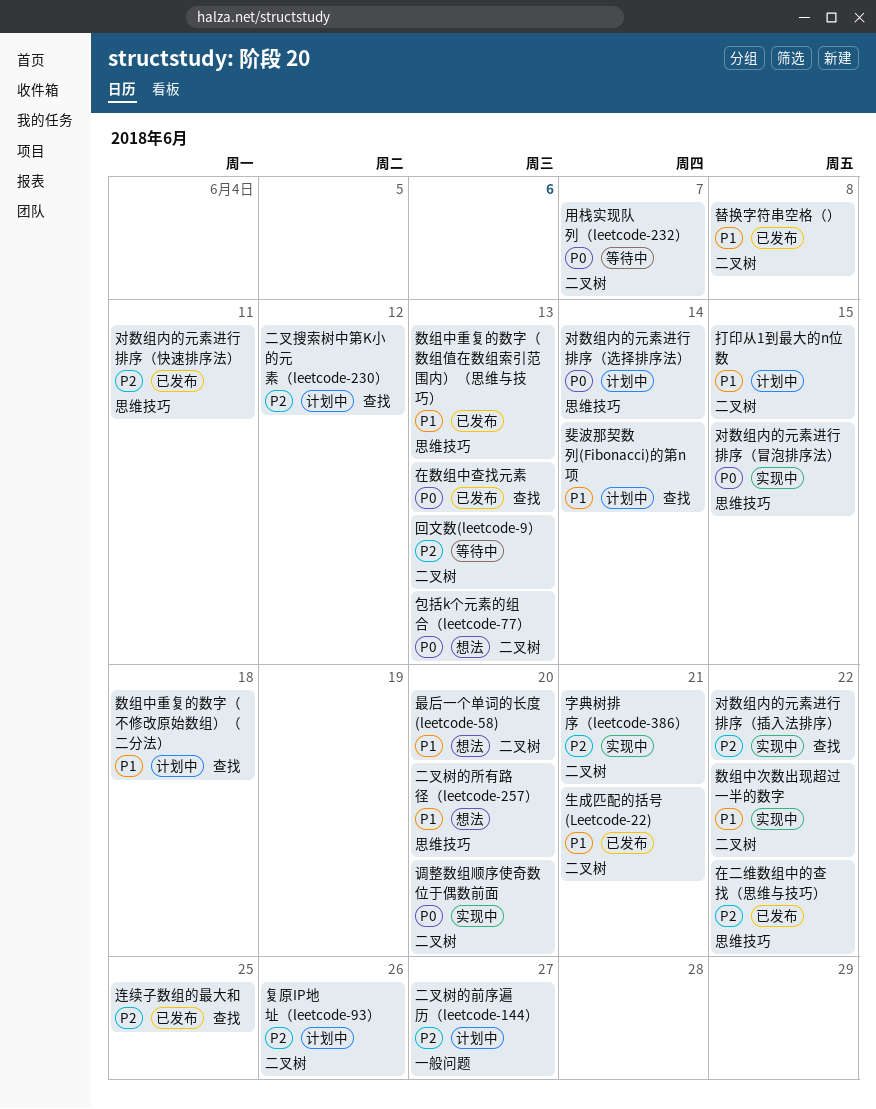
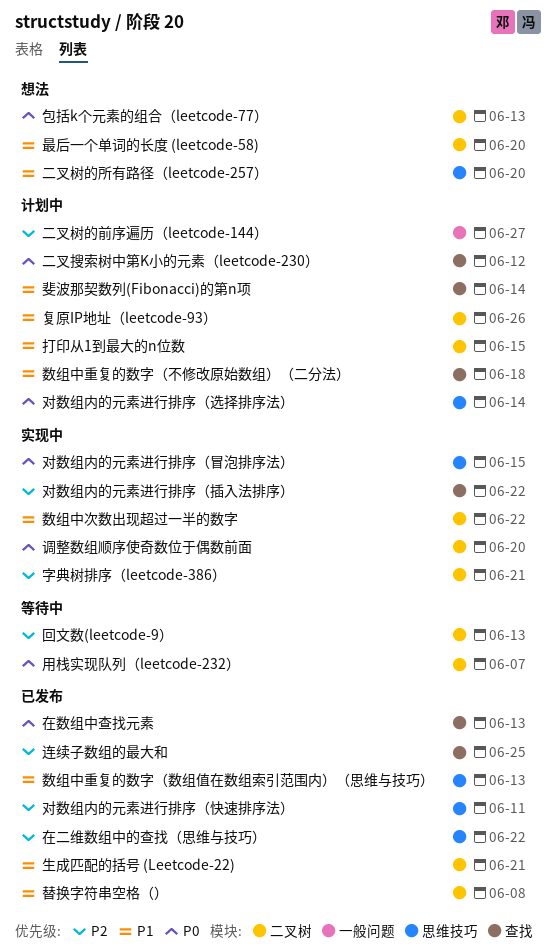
二叉搜索树中第K小的元素（leetcode-230）, priority: P2 -> P0
复原IP地址（leetcode-93）, priority: P2 -> P1

